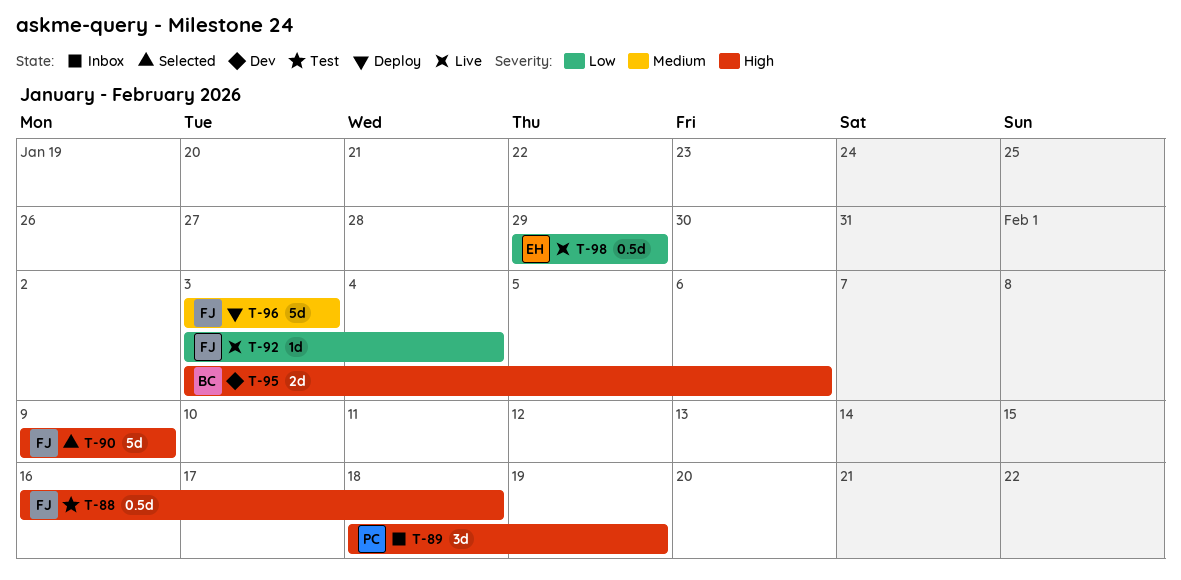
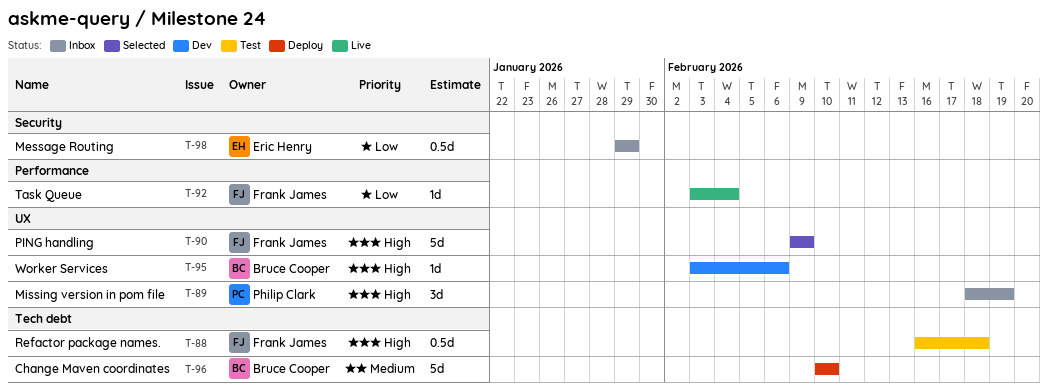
T-95, estimate: 2d -> 1d
T-96, owner: Frank James -> Bruce Cooper
T-96, start: Feb 3 -> Feb 10
T-96, due: Feb 3 -> Feb 10
T-98, status: Live -> Inbox

